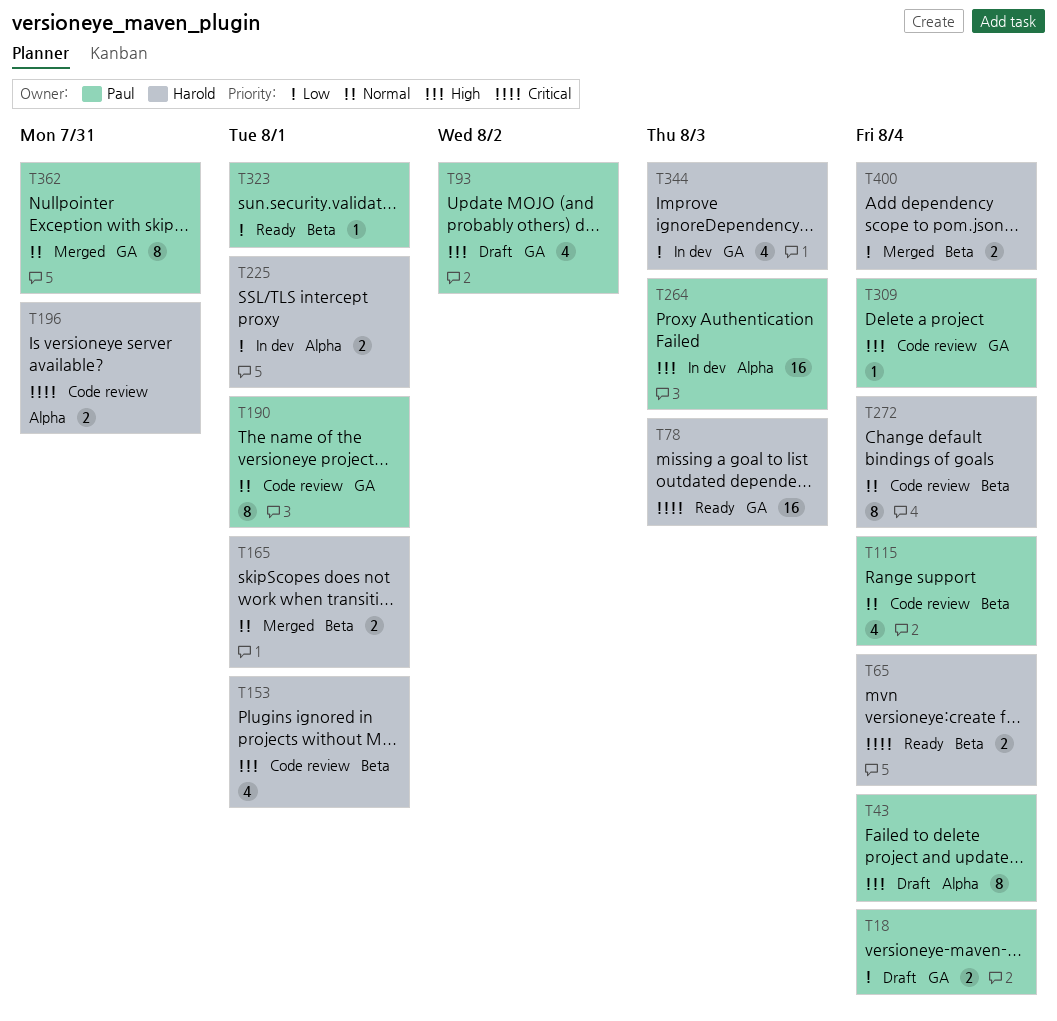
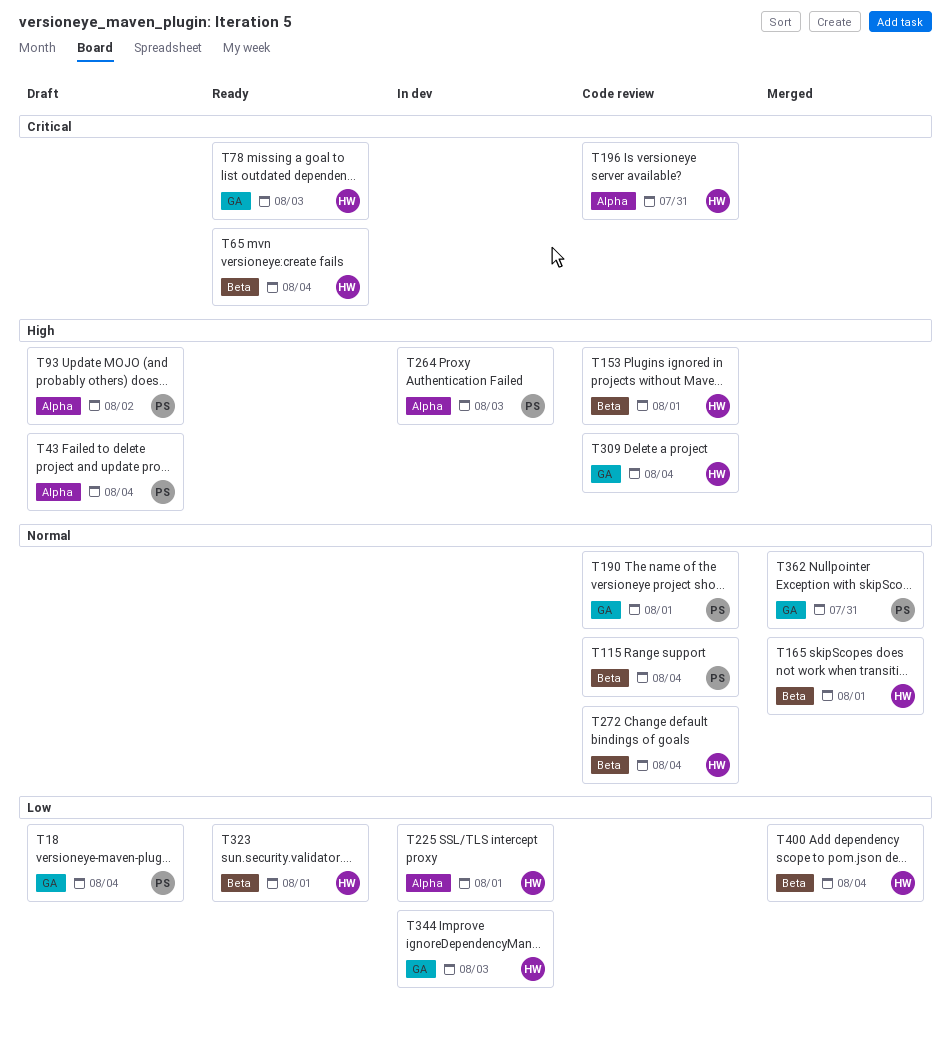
T93, label: GA -> Alpha
T309, owner: Paul -> Harold
T323, owner: Paul -> Harold

